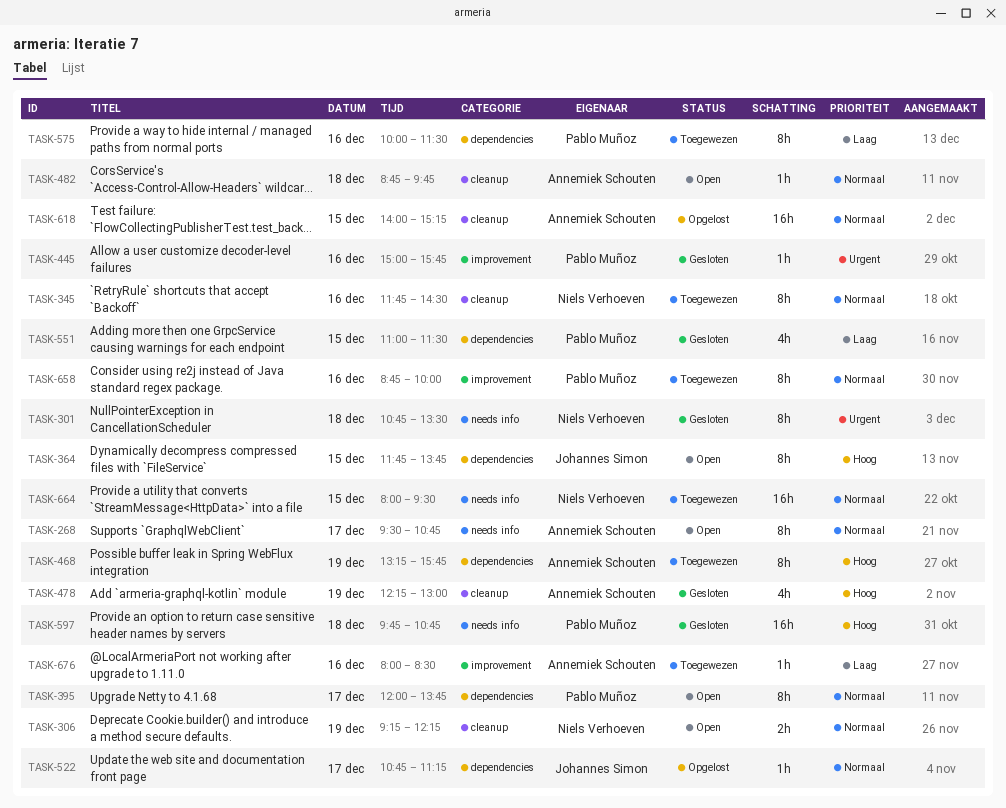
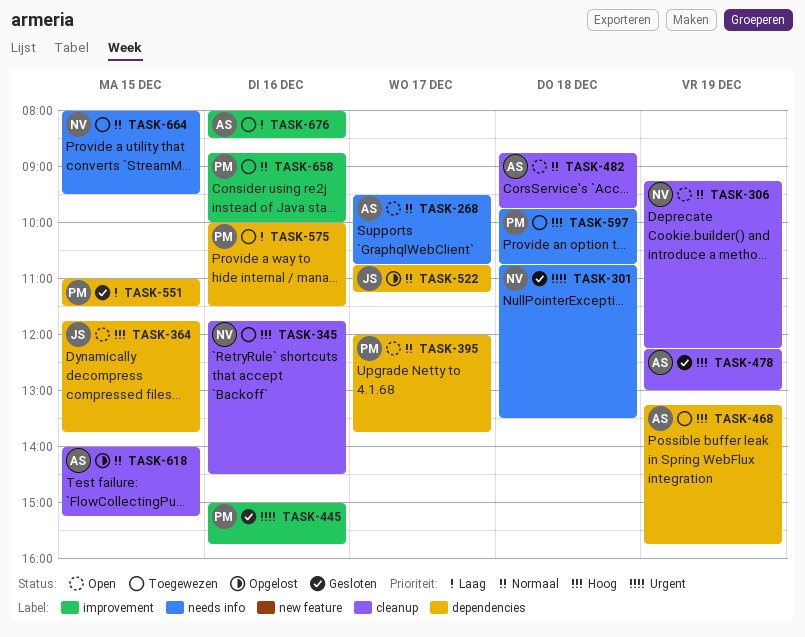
TASK-345, priority: Normaal -> Hoog
TASK-597, status: Gesloten -> Toegewezen

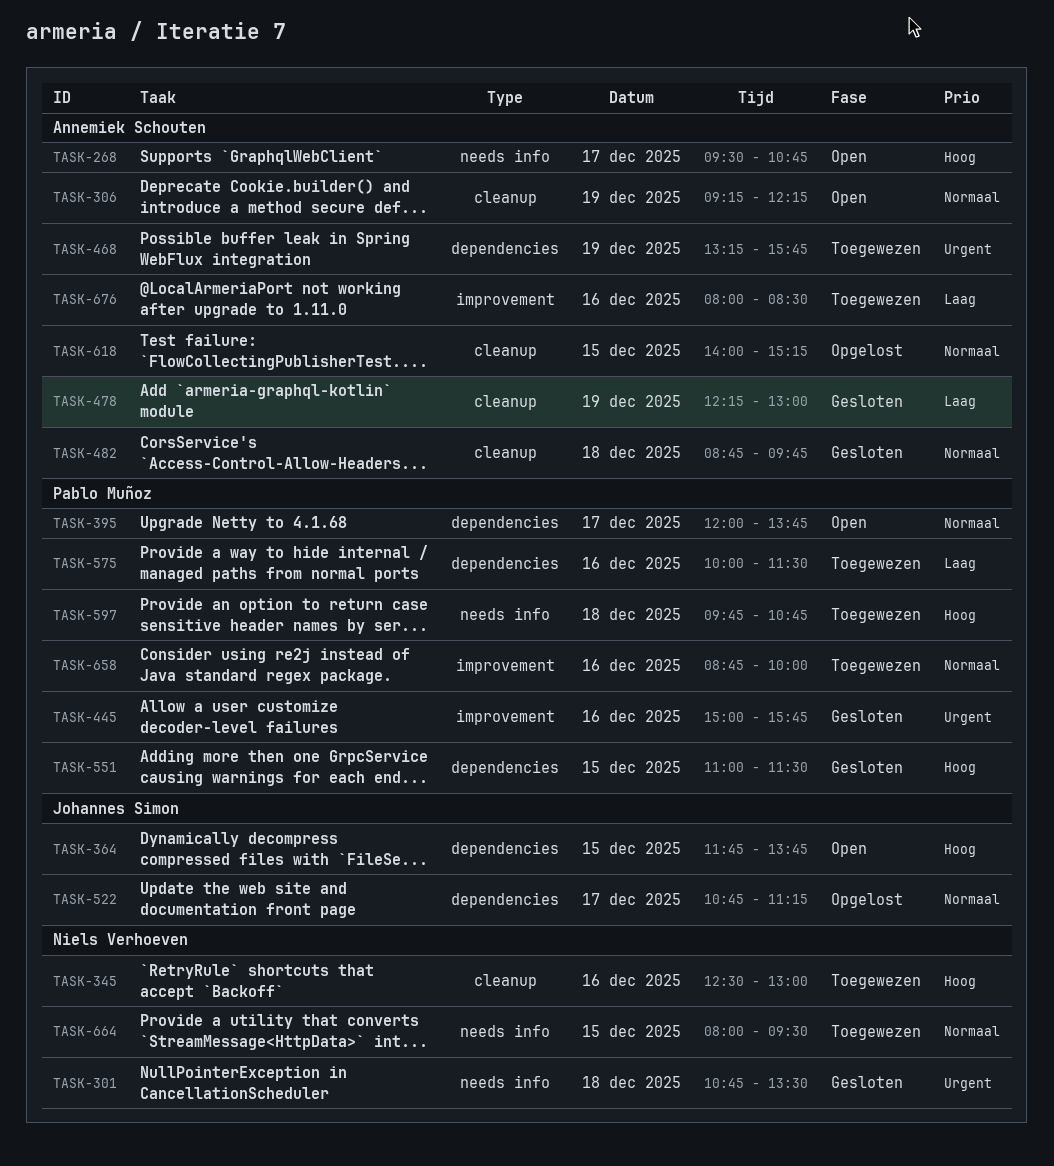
TASK-268, priority: Normaal -> Hoog
TASK-306, owner: Niels Verhoeven -> Annemiek Schouten
TASK-345, begins: 11:45 -> 12:30
TASK-345, ends: 14:30 -> 13:00
TASK-468, priority: Hoog -> Urgent
TASK-478, priority: Hoog -> Laag
TASK-482, status: Open -> Gesloten
TASK-551, priority: Laag -> Hoog

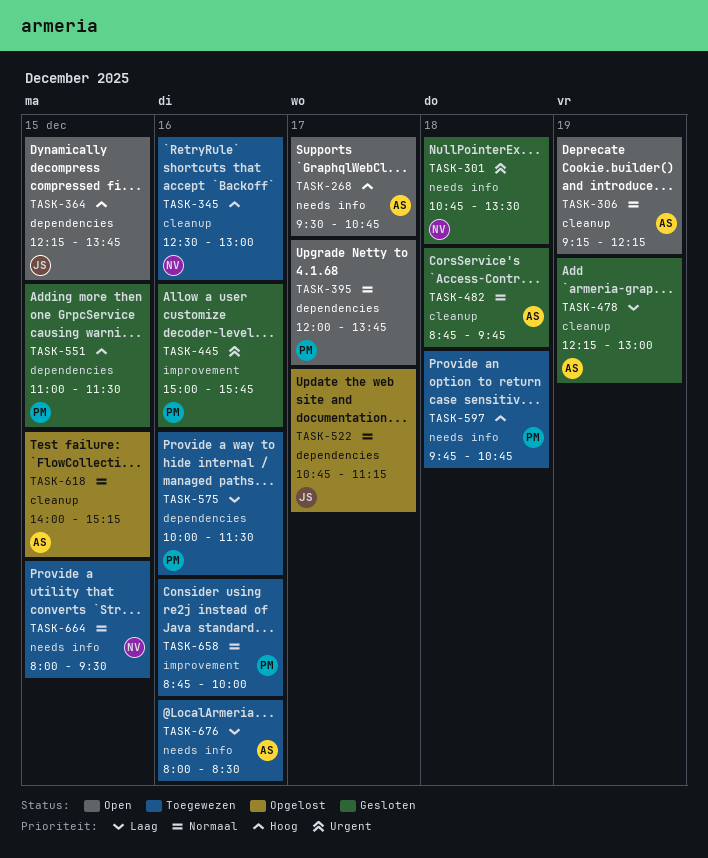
TASK-364, begins: 11:45 -> 12:15
TASK-468: present -> none
TASK-676, label: improvement -> needs info

